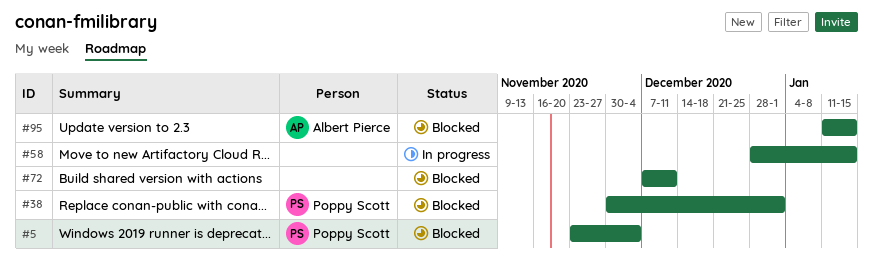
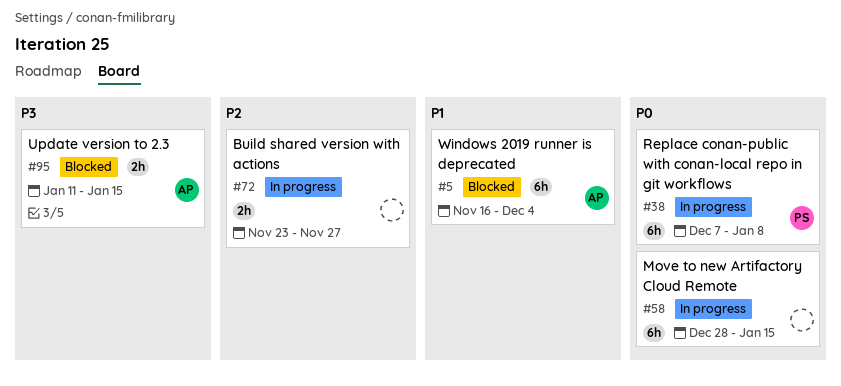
#5, owner: Poppy Scott -> Albert Pierce
#5, start: Nov 23 -> Nov 16
#38, status: Blocked -> In progress
#38, start: Nov 30 -> Dec 7
#38, due: Jan 1 -> Jan 8
#72, status: Blocked -> In progress
#72, start: Dec 7 -> Nov 23
#72, due: Dec 11 -> Nov 27

